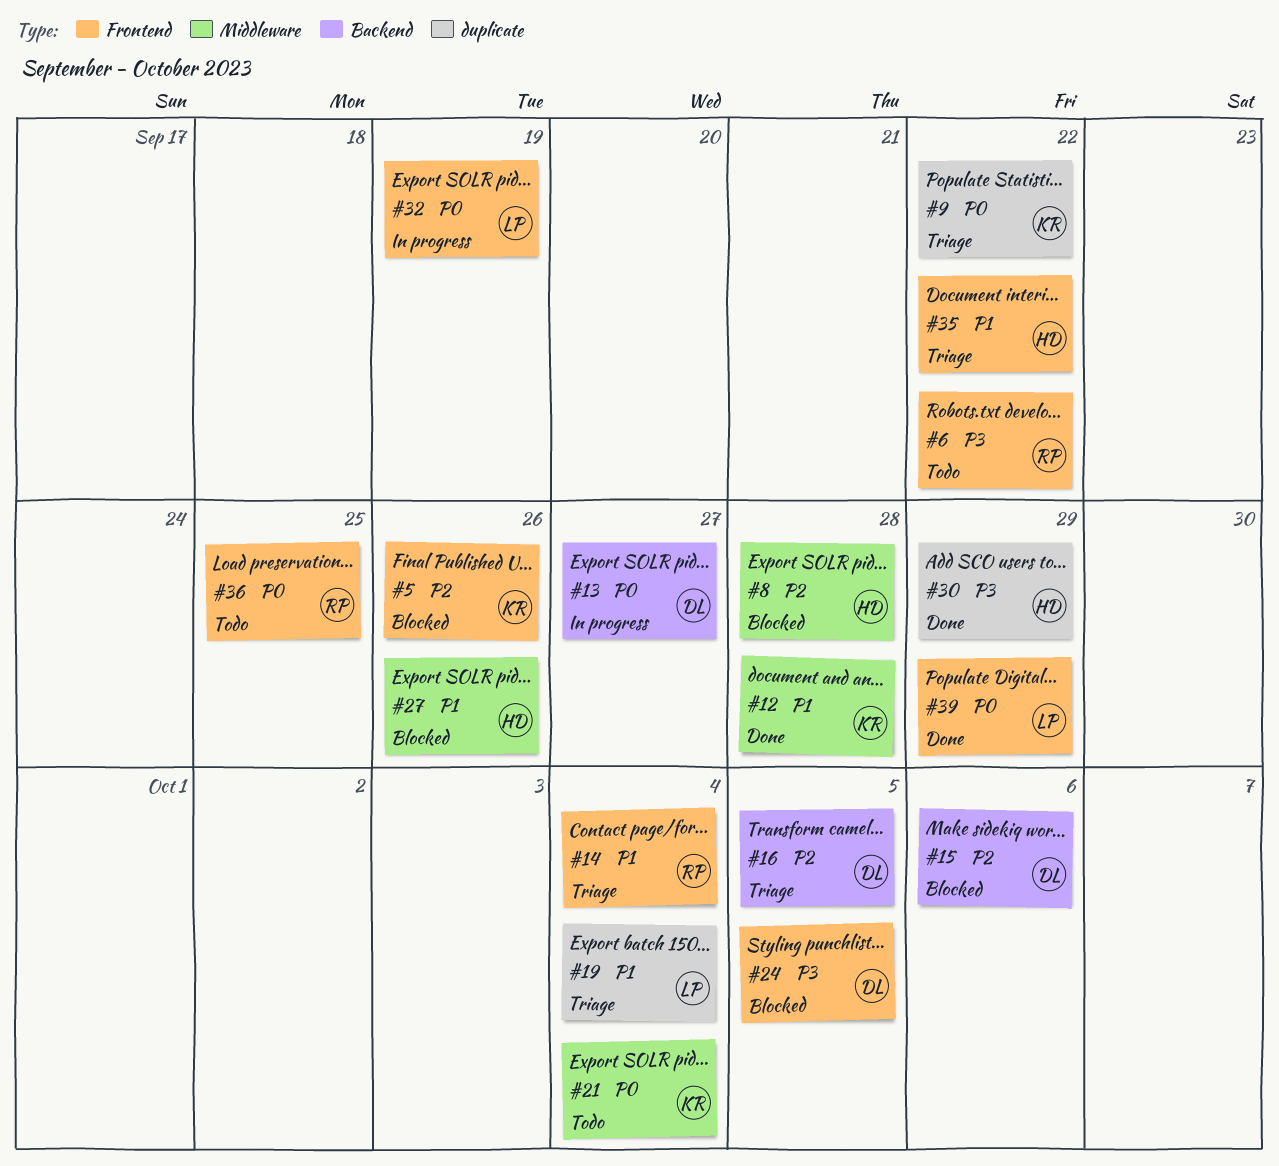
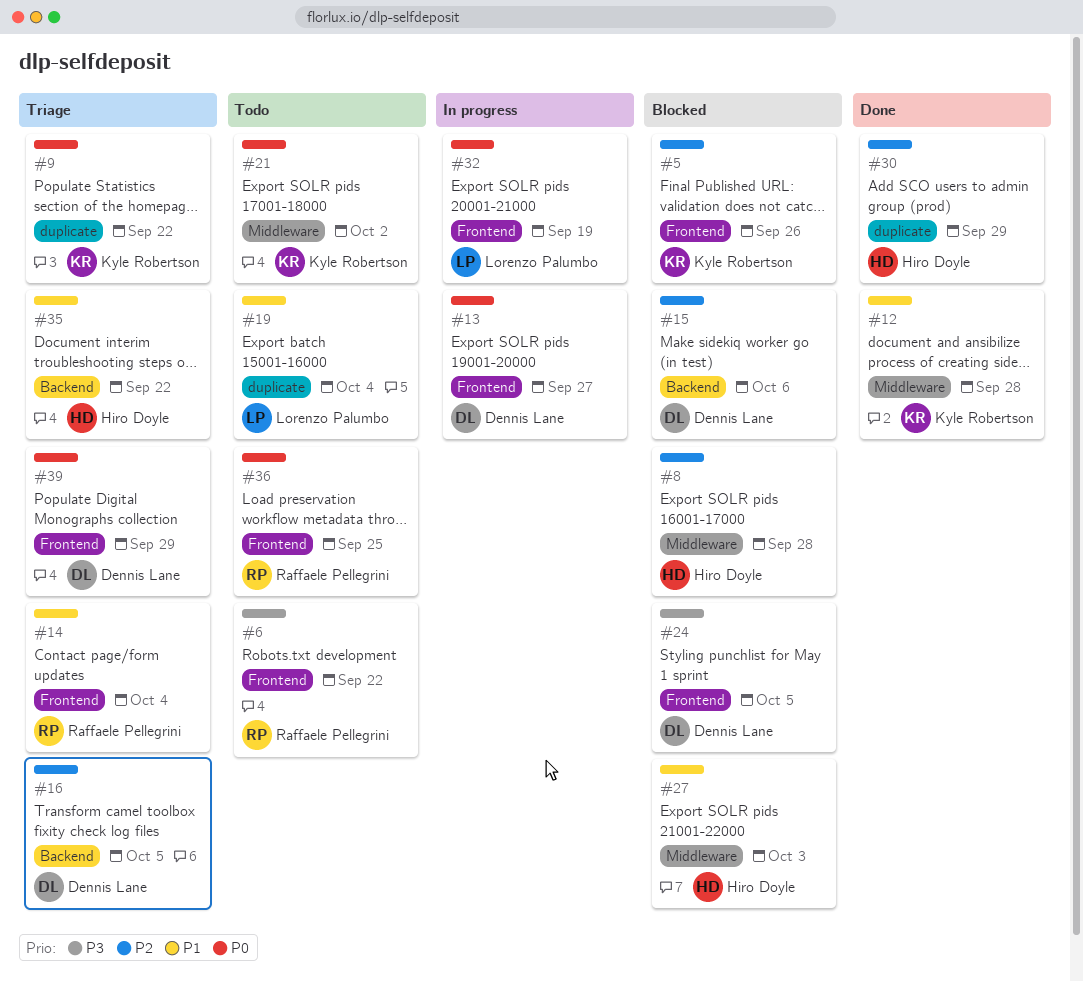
#13, label: Backend -> Frontend
#19, status: Triage -> Todo
#21, due: Oct 4 -> Oct 2
#27, due: Sep 26 -> Oct 3
#30, priority: P3 -> P2
#35, label: Frontend -> Backend
#39, status: Done -> Triage
#39, owner: Lorenzo Palumbo -> Dennis Lane

